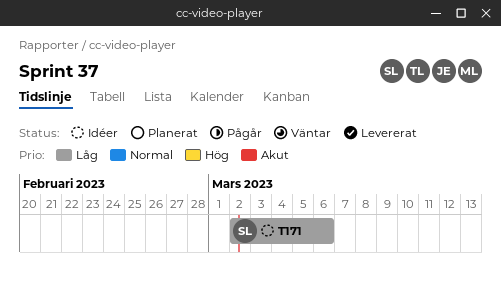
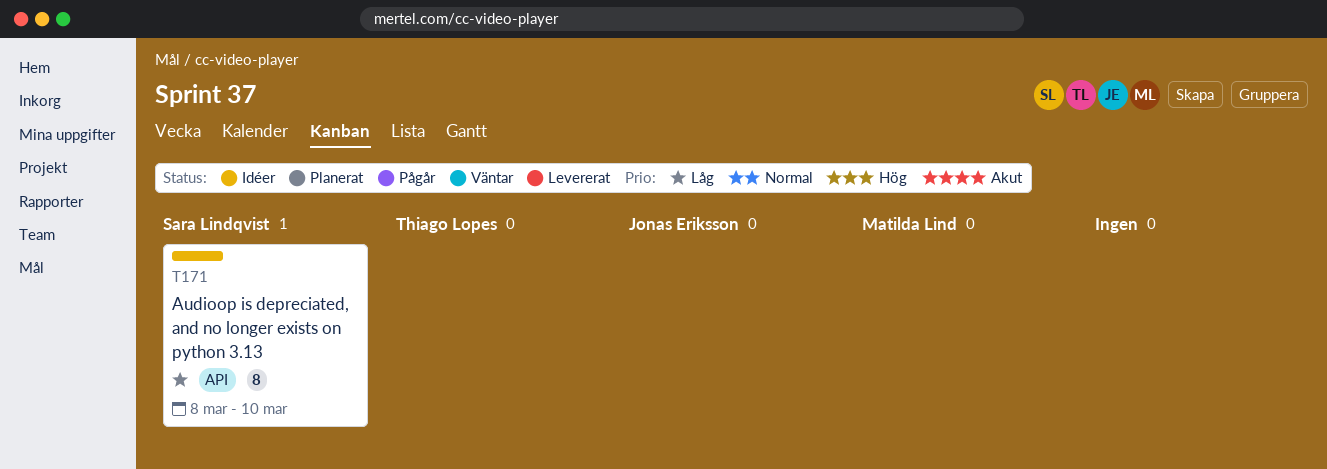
T171, start: Mar 2 -> Mar 8
T171, due: Mar 6 -> Mar 10

